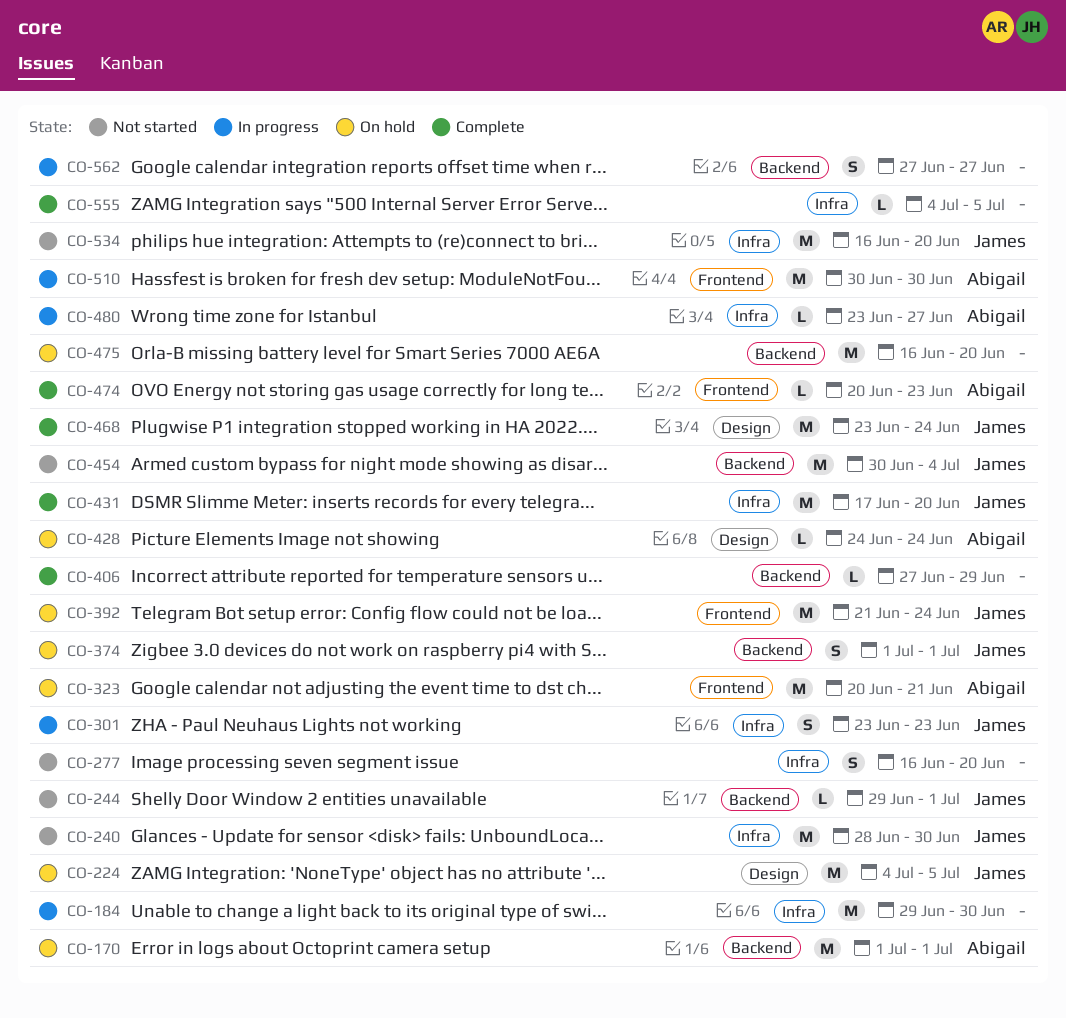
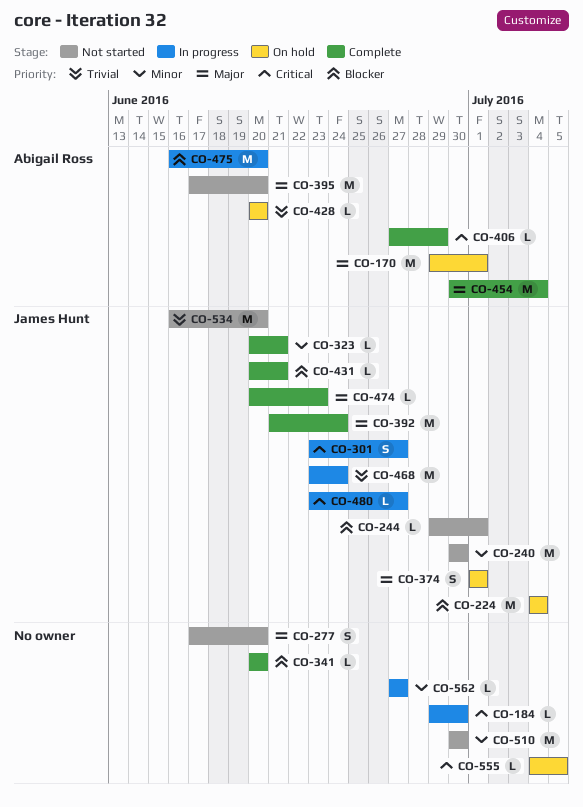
CO-170, start: Jul 1 -> Jun 29
CO-184, estimate: M -> L
CO-224, due: Jul 5 -> Jul 4
CO-240, start: Jun 28 -> Jun 30
CO-277, start: Jun 16 -> Jun 17
CO-301, due: Jun 23 -> Jun 27
CO-323, status: On hold -> Complete
CO-323, owner: Abigail Ross -> James Hunt
CO-323, estimate: M -> L
CO-341: none -> present
CO-392, status: On hold -> Complete
CO-395: none -> present
CO-406, owner: none -> Abigail Ross
CO-428, start: Jun 24 -> Jun 20
CO-428, due: Jun 24 -> Jun 20
CO-431, estimate: M -> L
CO-431, start: Jun 17 -> Jun 20
CO-431, due: Jun 20 -> Jun 21
CO-454, status: Not started -> Complete
CO-454, owner: James Hunt -> Abigail Ross
CO-468, status: Complete -> In progress
CO-474, owner: Abigail Ross -> James Hunt
CO-475, status: On hold -> In progress
CO-475, owner: none -> Abigail Ross
CO-480, owner: Abigail Ross -> James Hunt
CO-510, status: In progress -> Not started
CO-510, owner: Abigail Ross -> none
CO-555, status: Complete -> On hold
CO-562, estimate: S -> L

